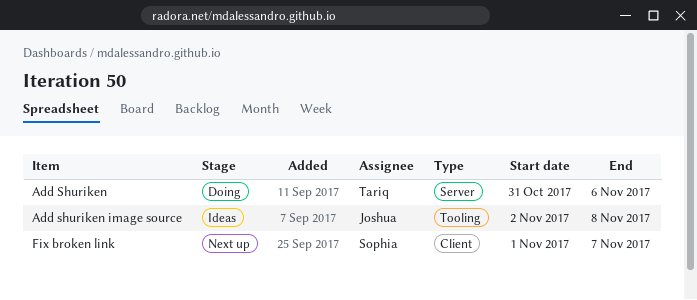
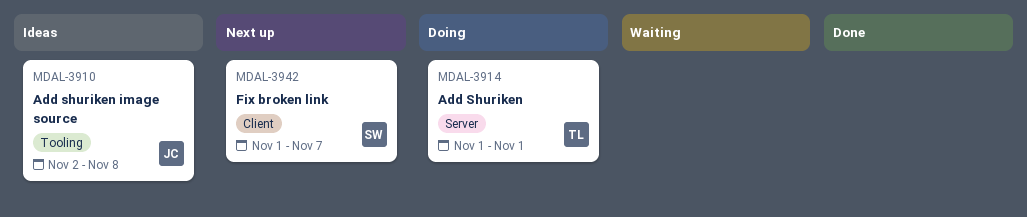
Add Shuriken, start: Oct 31 -> Nov 1
Add Shuriken, due: Nov 6 -> Nov 1

